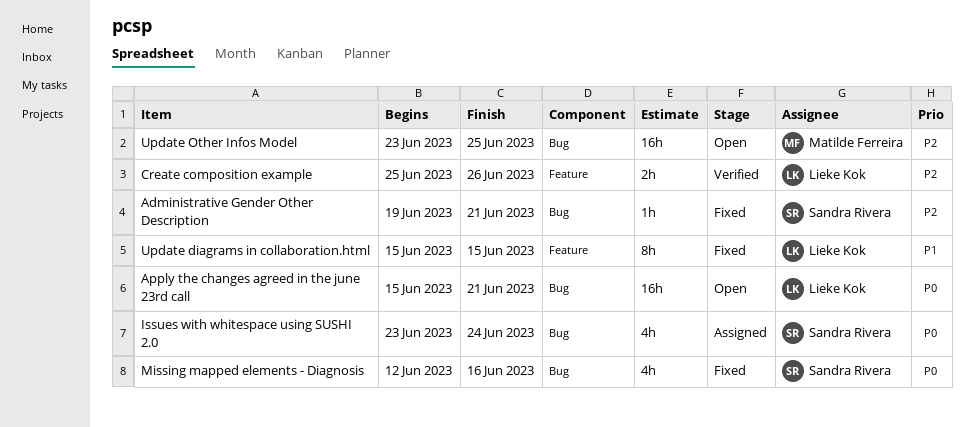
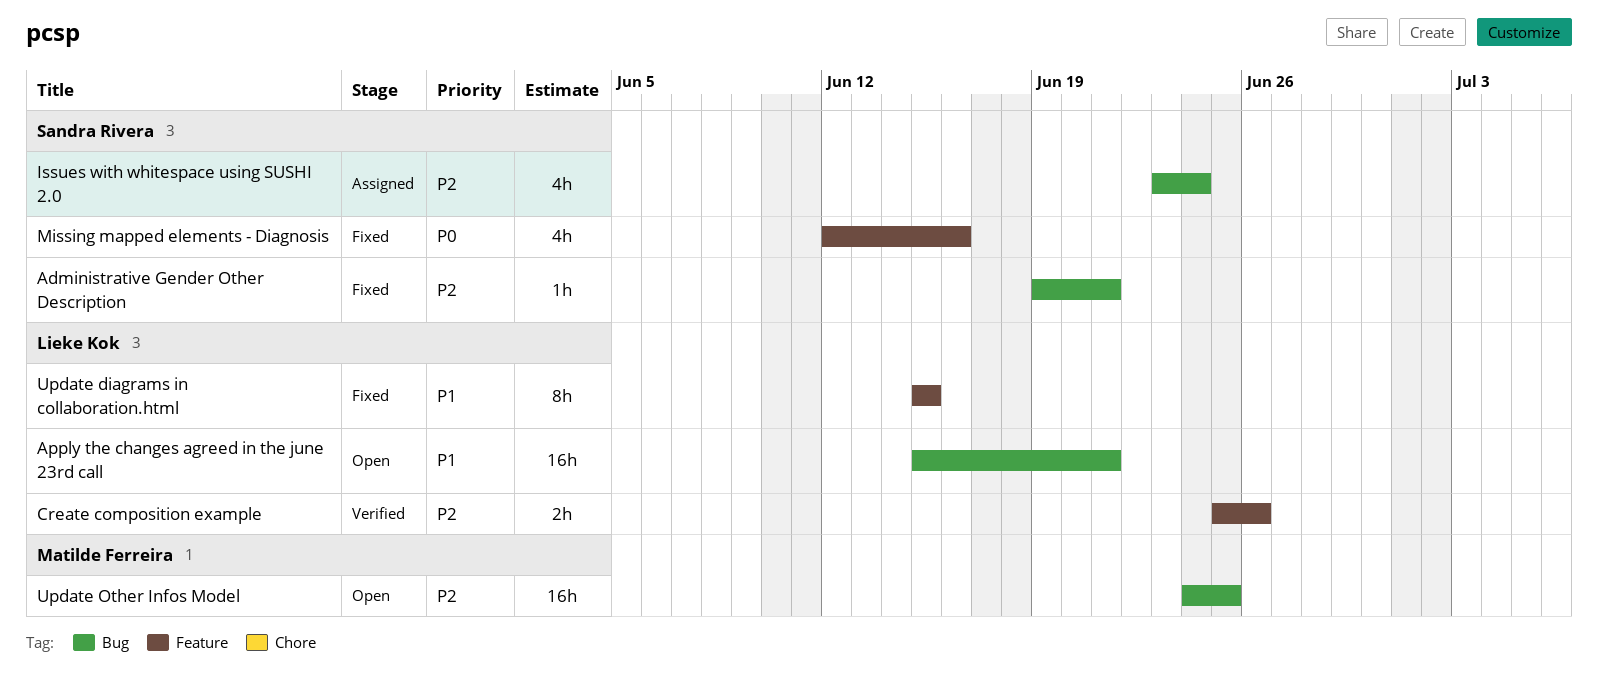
Apply the changes agreed in the june 23rd call, priority: P0 -> P1
Issues with whitespace using SUSHI 2.0, priority: P0 -> P2
Missing mapped elements - Diagnosis, label: Bug -> Feature
Update Other Infos Model, start: Jun 23 -> Jun 24

